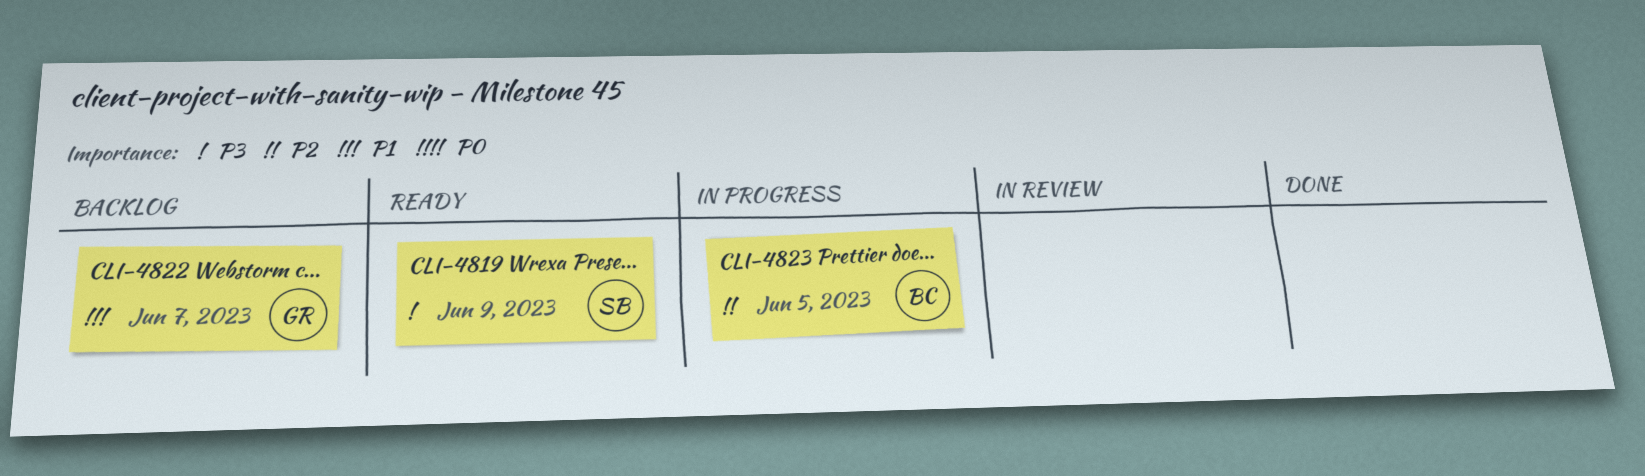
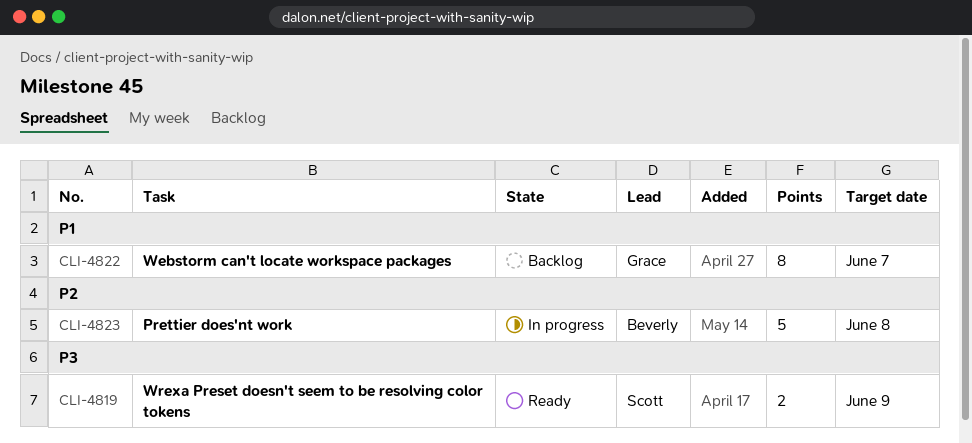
CLI-4823, due: Jun 5 -> Jun 8

